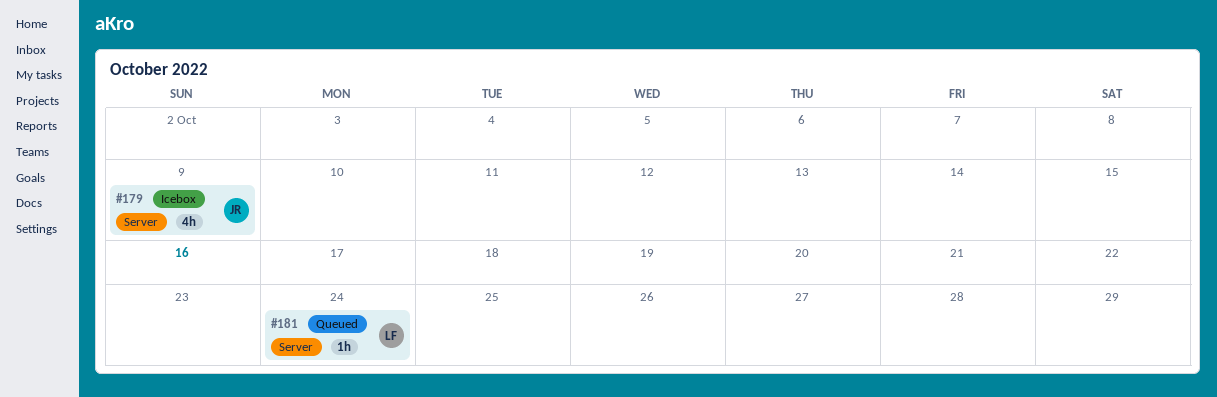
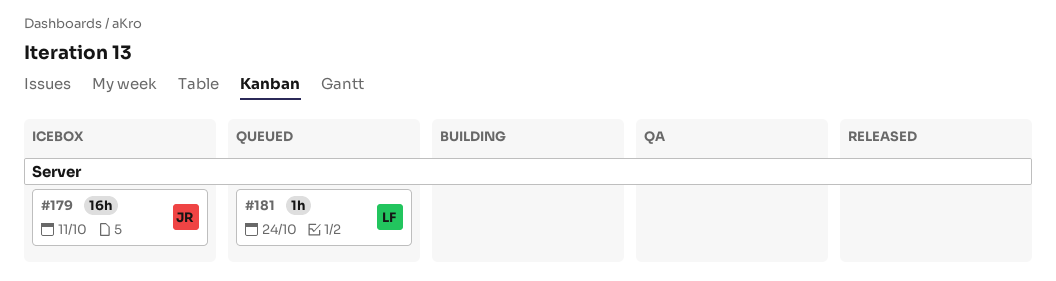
#179, estimate: 4h -> 16h
#179, due: Oct 9 -> Oct 11

